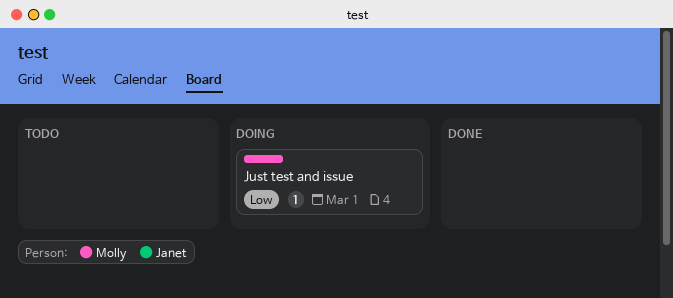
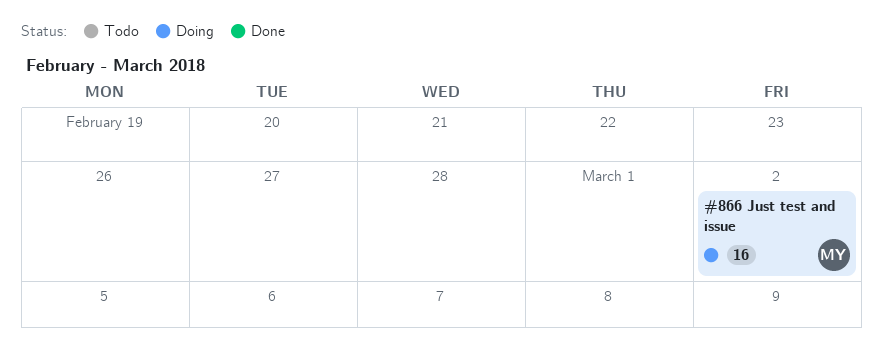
Just test and issue, estimate: 1 -> 16
Just test and issue, due: Mar 1 -> Mar 2

